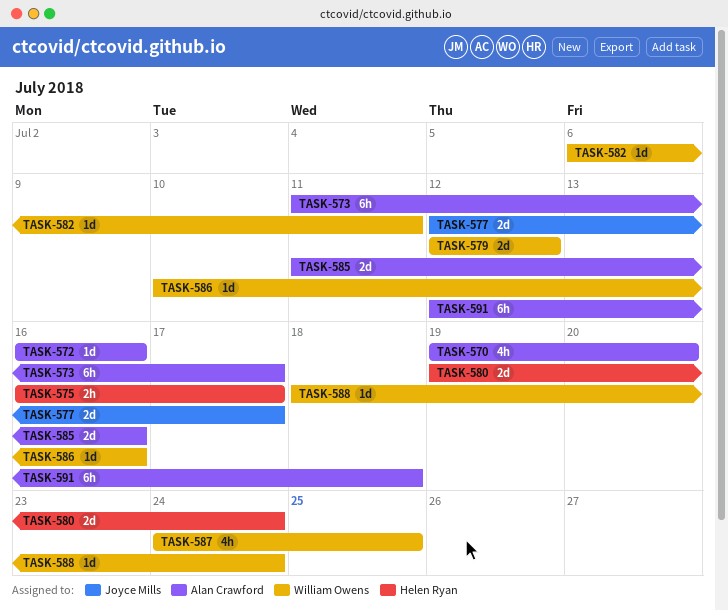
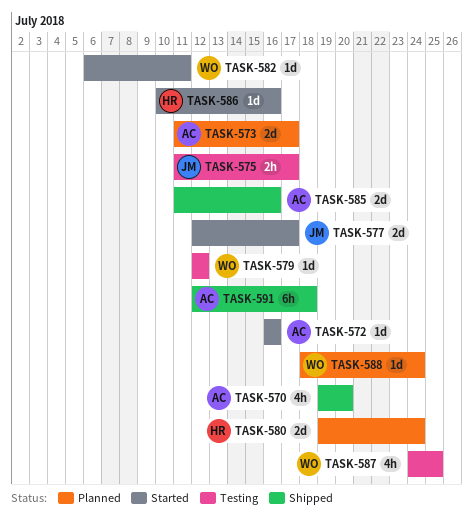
TASK-573, estimate: 6h -> 2d
TASK-575, owner: Helen Ryan -> Joyce Mills
TASK-575, start: Jul 16 -> Jul 11
TASK-579, estimate: 2d -> 1d
TASK-586, owner: William Owens -> Helen Ryan

